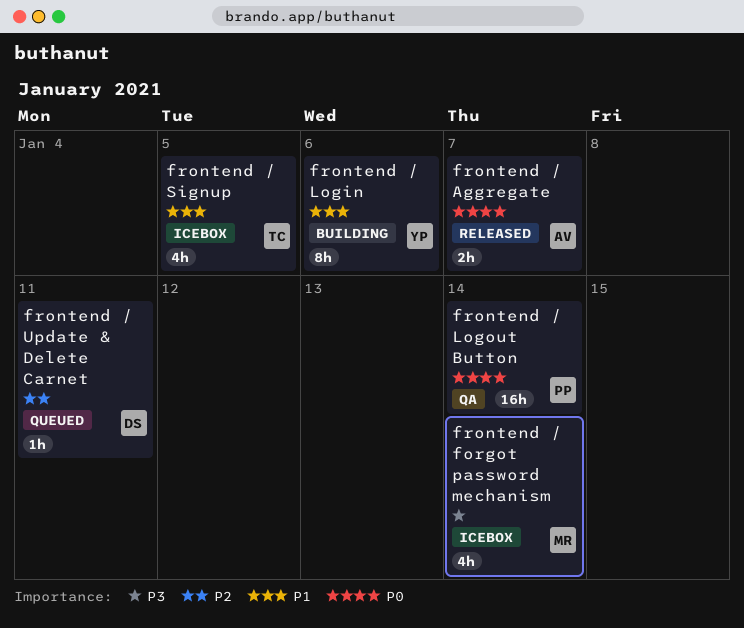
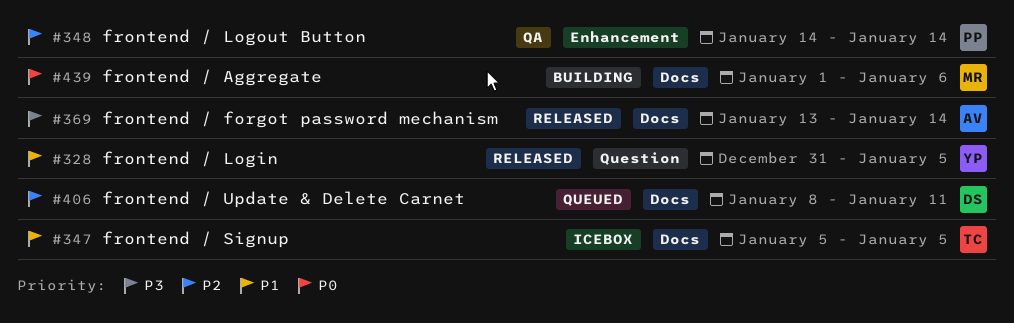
frontend / Aggregate, status: Released -> Building
frontend / Aggregate, owner: AV -> MR
frontend / Aggregate, due: Jan 7 -> Jan 6
frontend / forgot password mechanism, status: Icebox -> Released
frontend / forgot password mechanism, owner: MR -> AV
frontend / Login, status: Building -> Released
frontend / Login, due: Jan 6 -> Jan 5
frontend / Logout Button, priority: P0 -> P2

